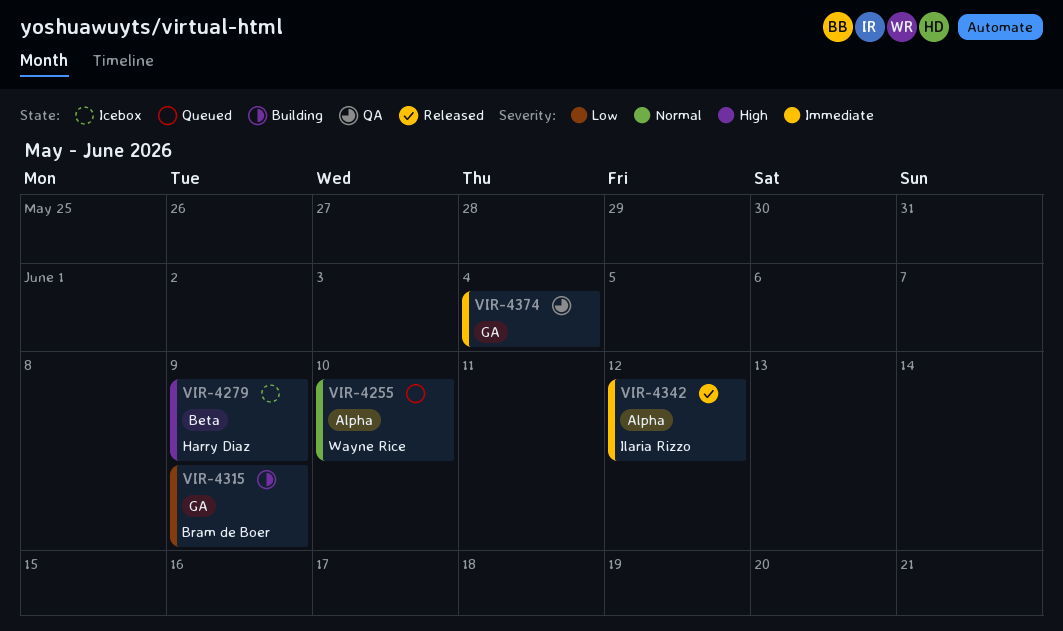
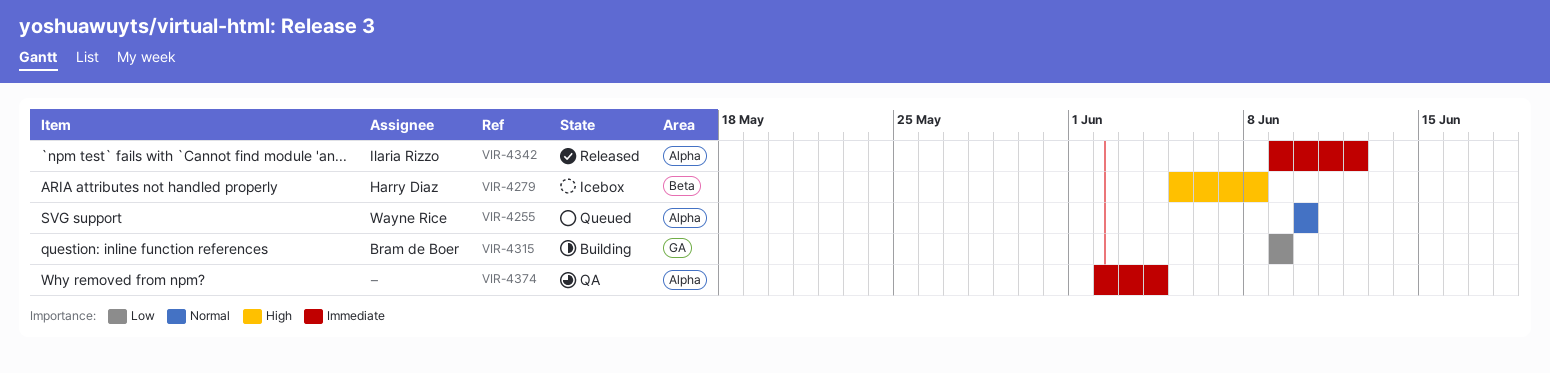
VIR-4279, due: Jun 9 -> Jun 8
VIR-4374, label: GA -> Alpha

